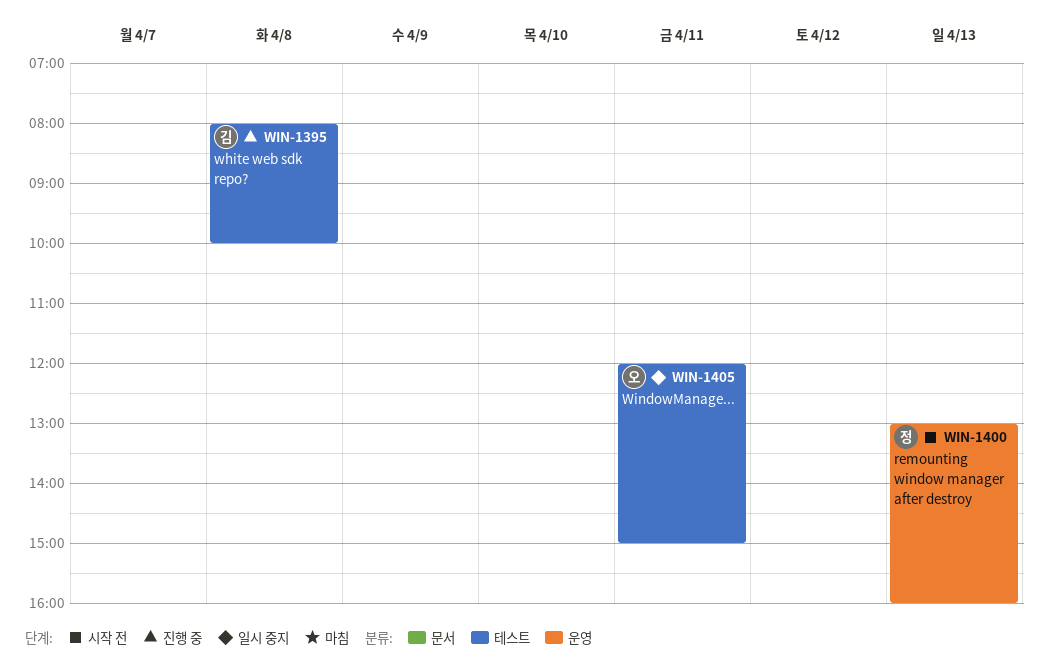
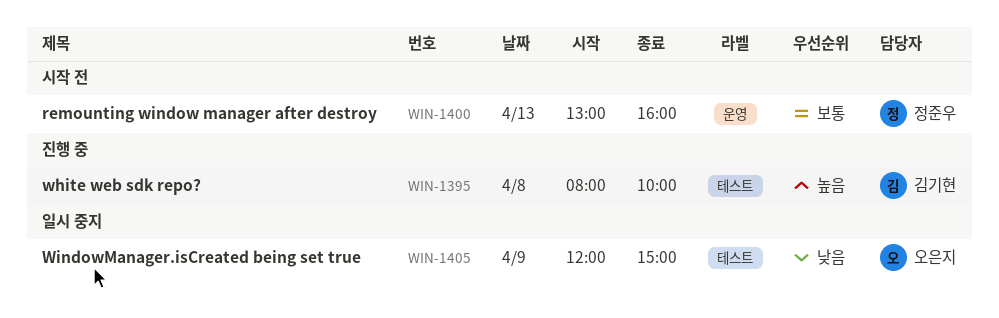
WIN-1405, day: Apr 11 -> Apr 9

